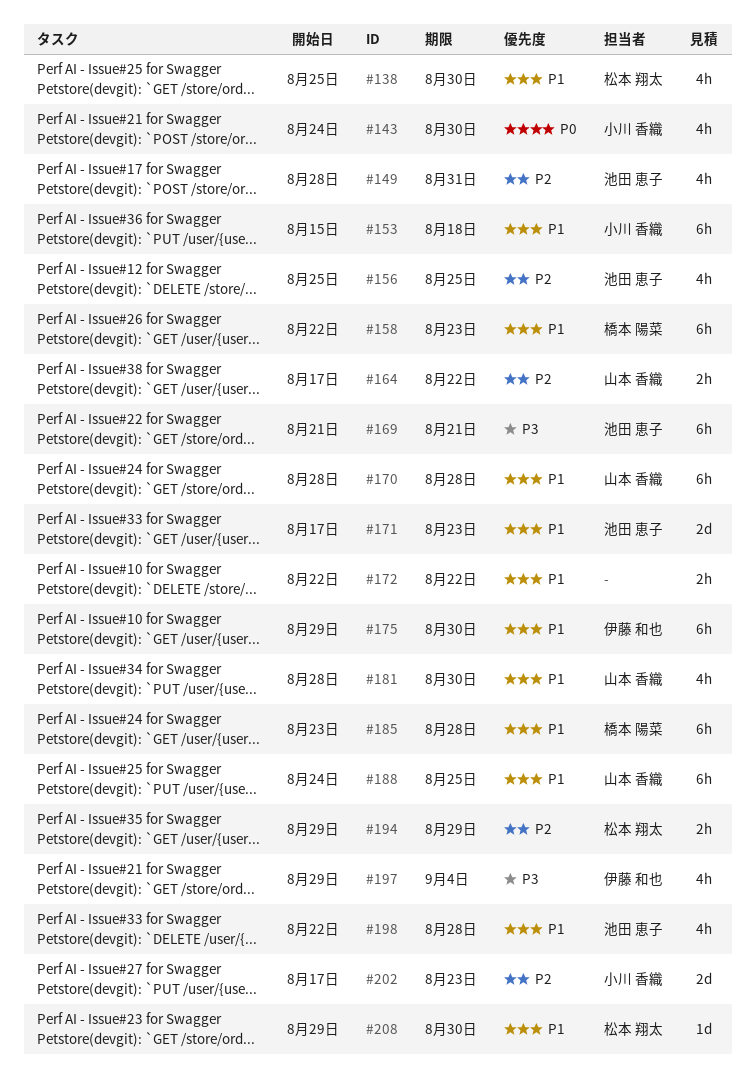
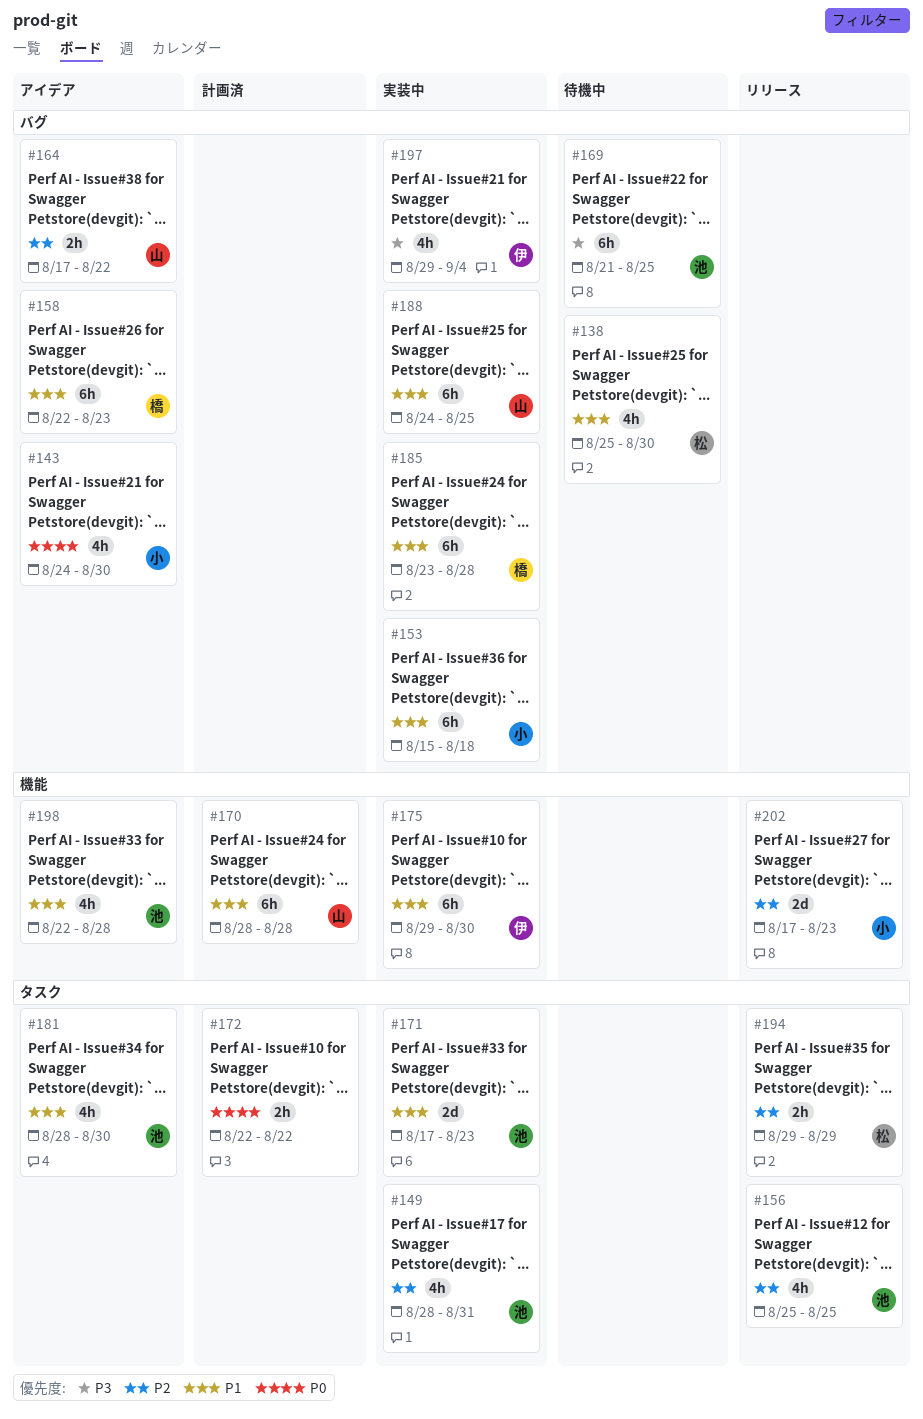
#169, due: Aug 21 -> Aug 25
#172, priority: P1 -> P0
#181, owner: 山本 香織 -> 池田 恵子
#208: present -> none

